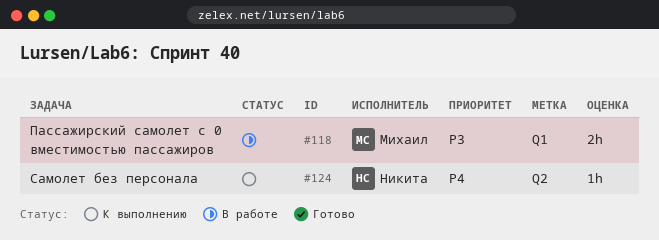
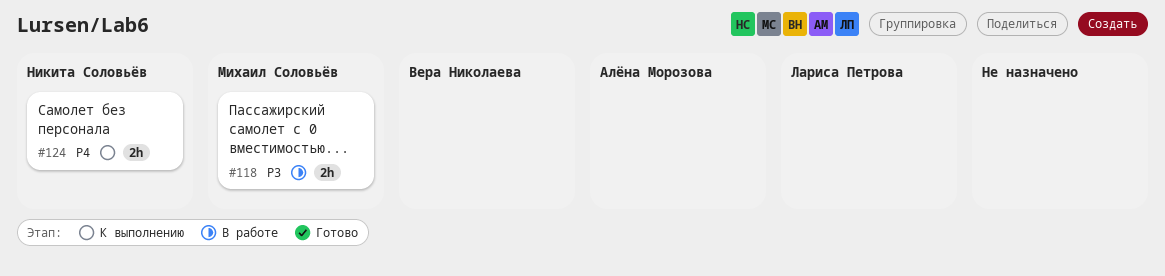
#124, estimate: 1h -> 2h

